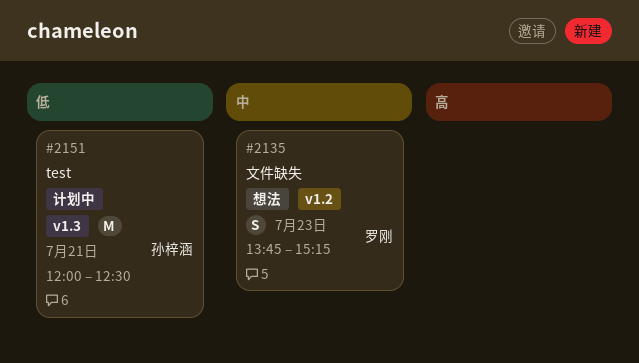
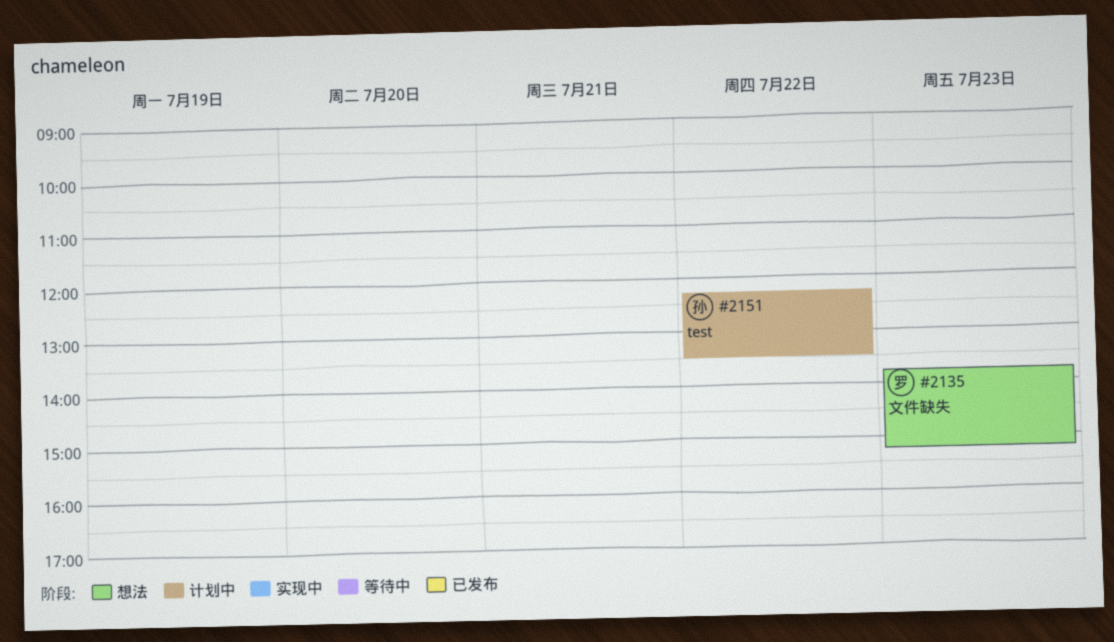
#2151, day: Jul 21 -> Jul 22
#2151, begins: 12:00 -> 12:15
#2151, ends: 12:30 -> 13:30

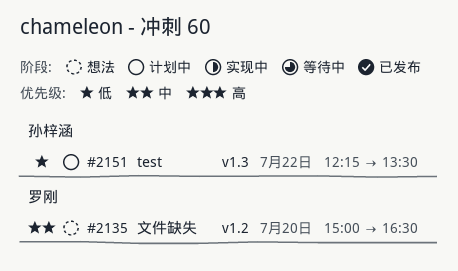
#2135, day: Jul 23 -> Jul 20
#2135, begins: 13:45 -> 15:00
#2135, ends: 15:15 -> 16:30

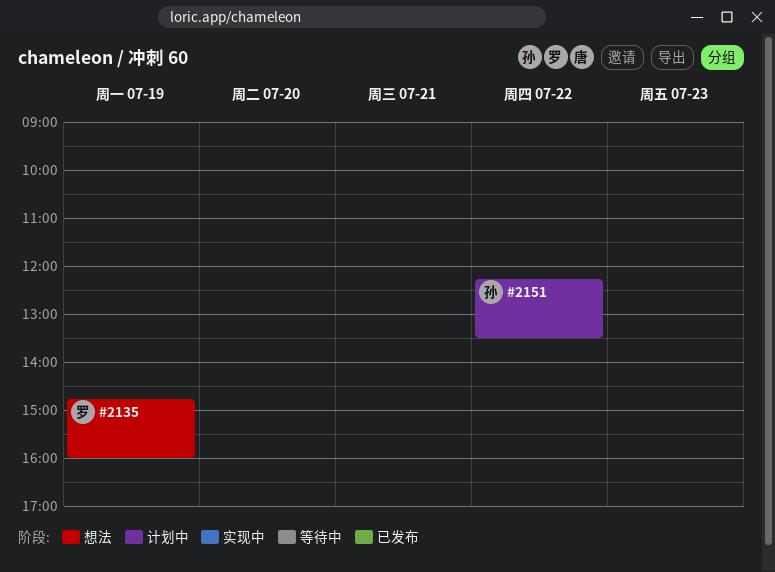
#2135, day: Jul 20 -> Jul 19
#2135, begins: 15:00 -> 14:45
#2135, ends: 16:30 -> 16:00

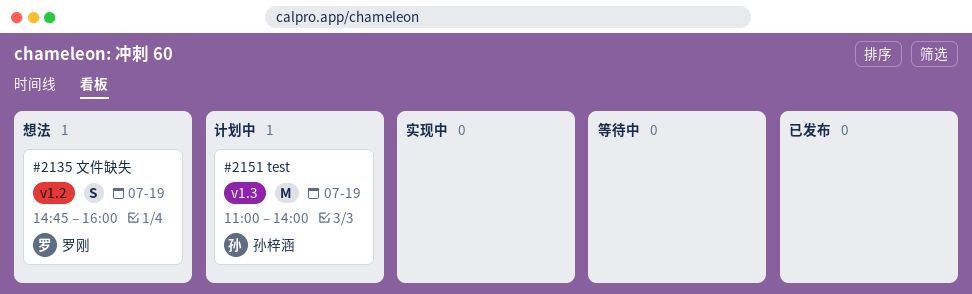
#2151, day: Jul 22 -> Jul 19
#2151, begins: 12:15 -> 11:00
#2151, ends: 13:30 -> 14:00

